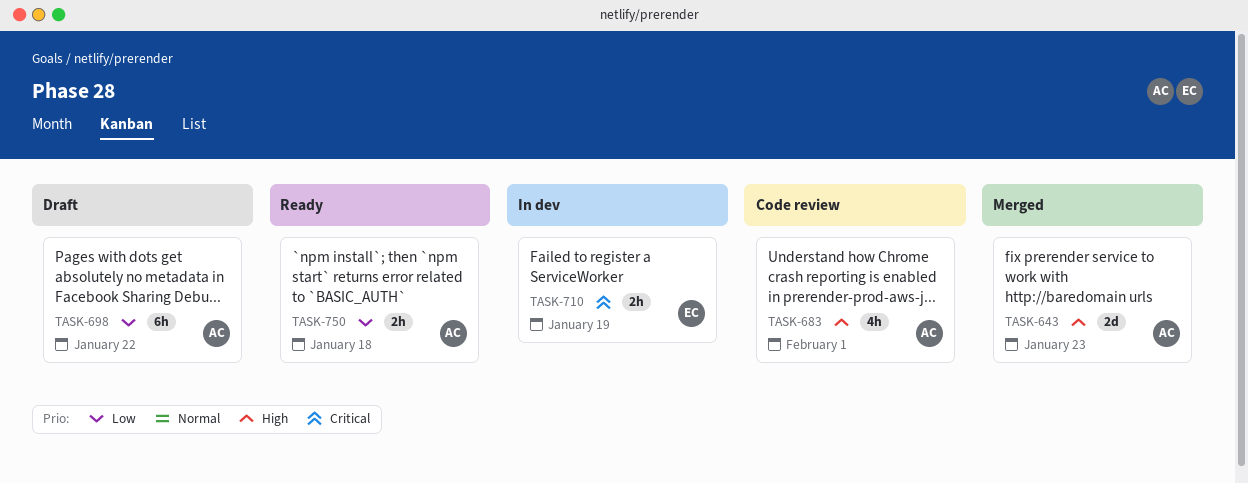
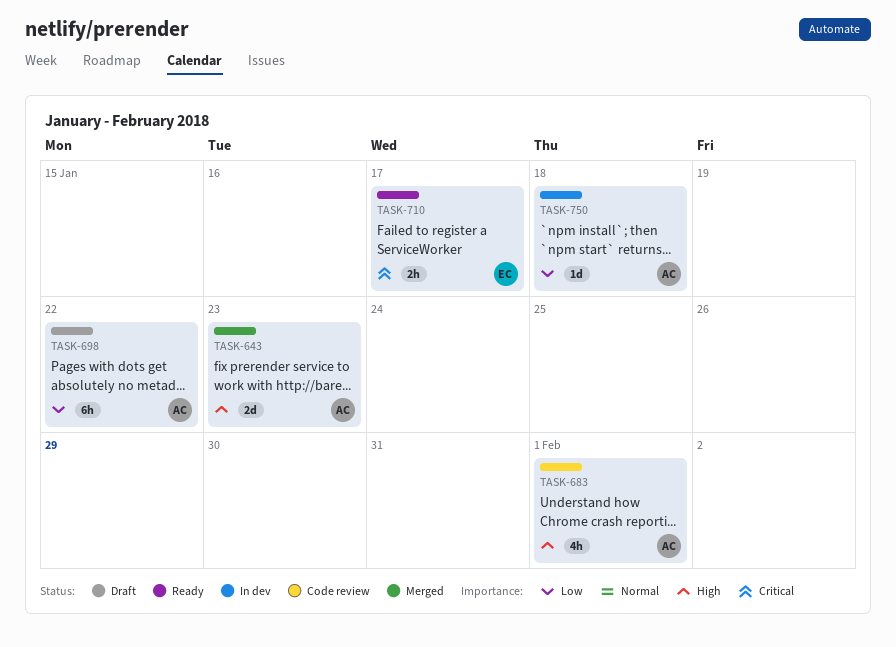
TASK-710, status: In dev -> Ready
TASK-710, due: Jan 19 -> Jan 17
TASK-750, status: Ready -> In dev
TASK-750, estimate: 2h -> 1d

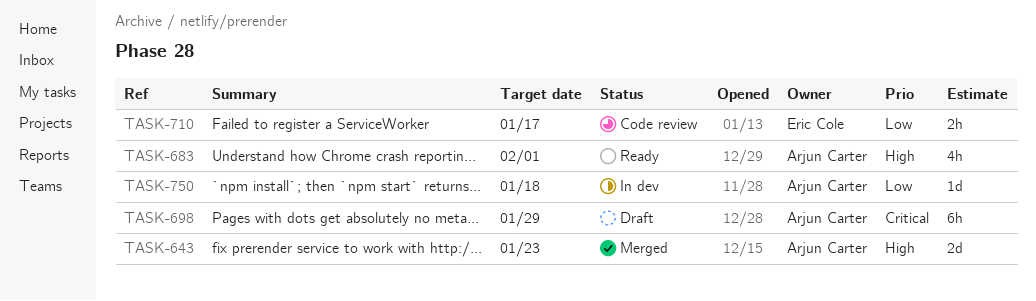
TASK-683, status: Code review -> Ready
TASK-698, priority: Low -> Critical
TASK-698, due: Jan 22 -> Jan 29
TASK-710, status: Ready -> Code review
TASK-710, priority: Critical -> Low

